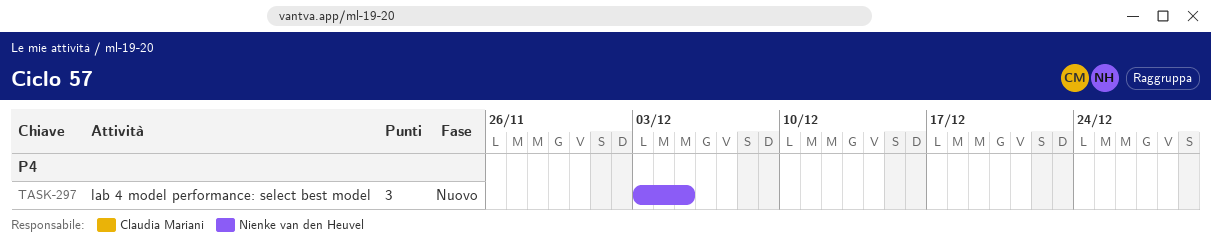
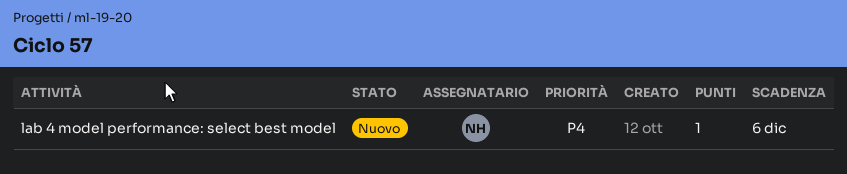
lab 4 model performance: select best model, estimate: 3 -> 1
lab 4 model performance: select best model, due: Dec 5 -> Dec 6

